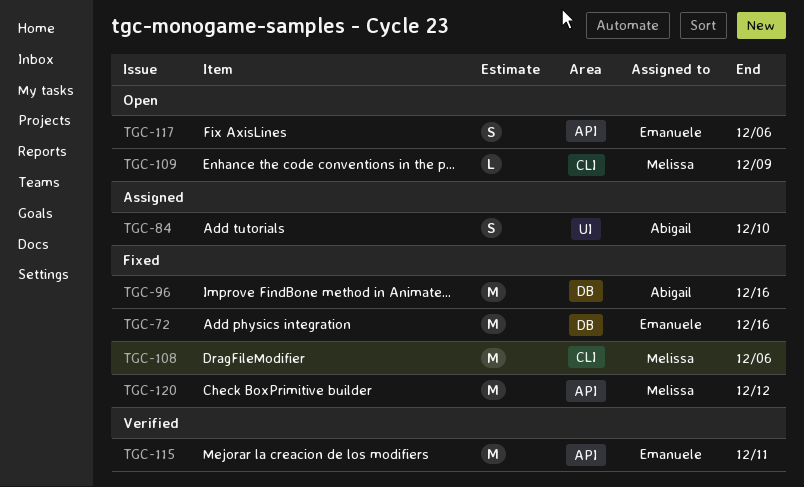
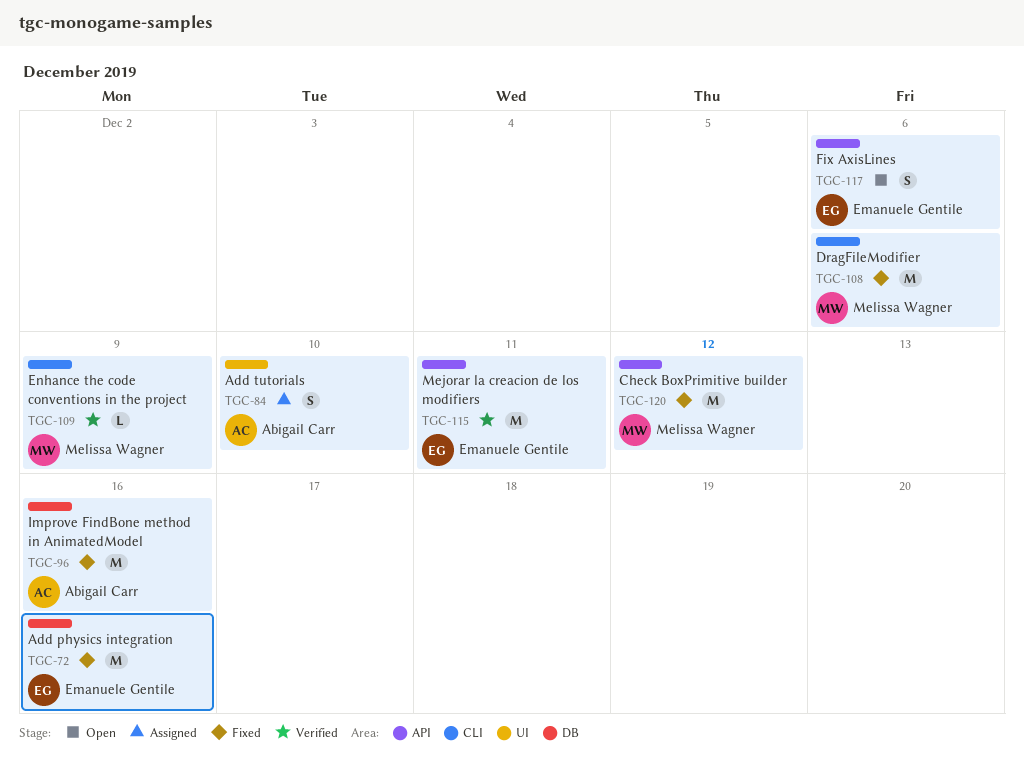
TGC-109, status: Open -> Verified

